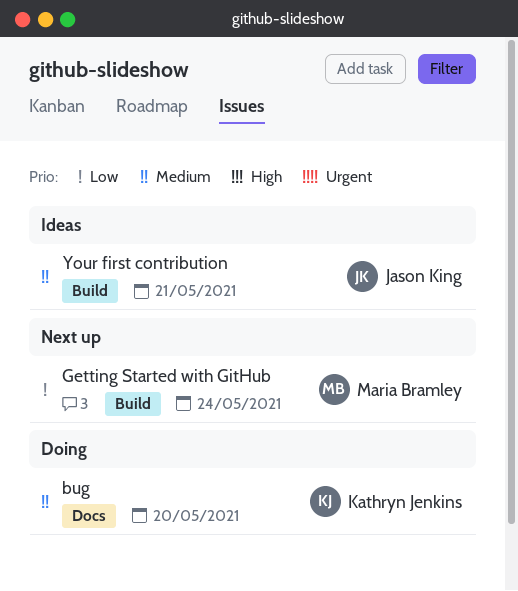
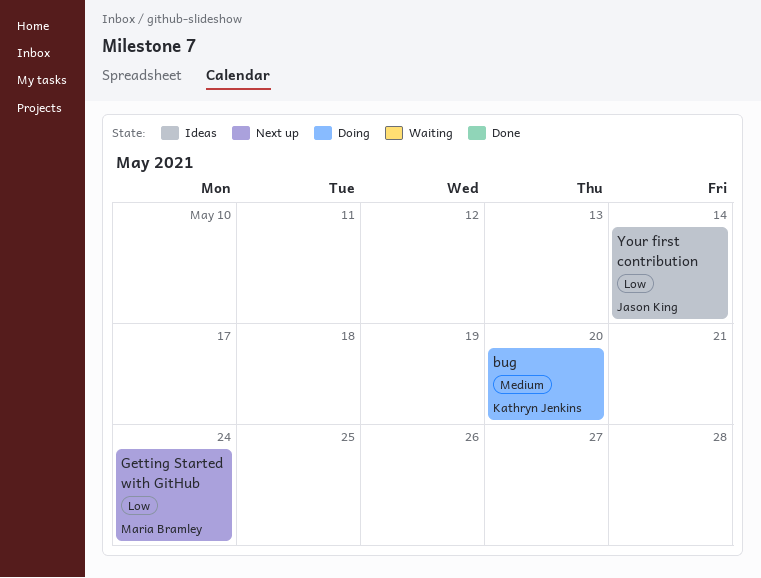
Your first contribution, priority: Medium -> Low
Your first contribution, due: May 21 -> May 14

